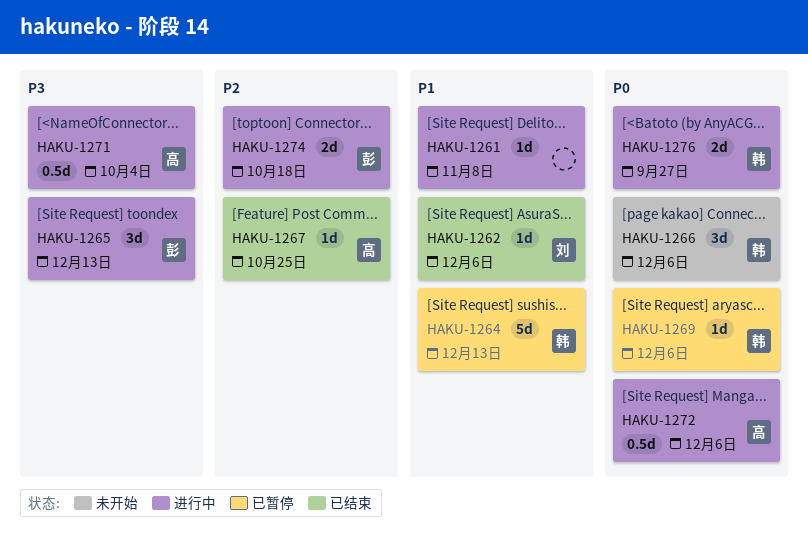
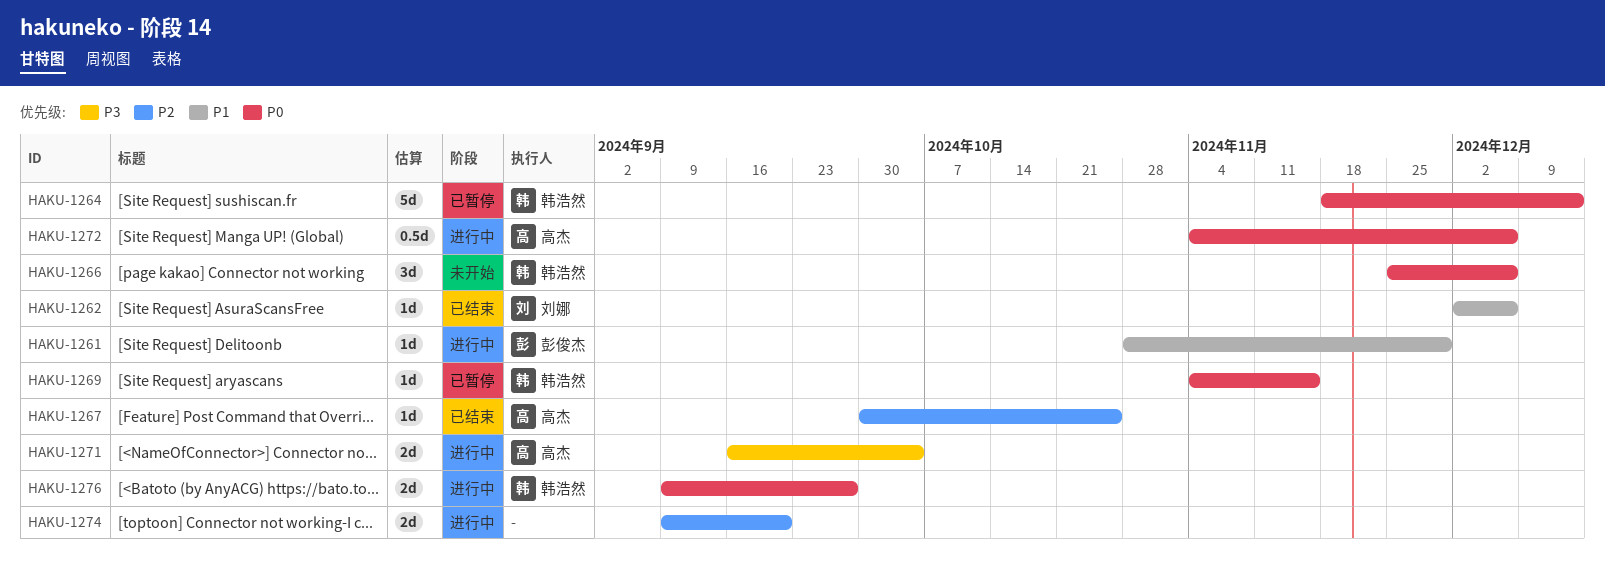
HAKU-1261, owner: none -> 彭俊杰
HAKU-1261, due: Nov 8 -> Nov 29
HAKU-1264, priority: P1 -> P0
HAKU-1265: present -> none
HAKU-1269, due: Dec 6 -> Nov 15
HAKU-1271, estimate: 0.5d -> 2d
HAKU-1274, owner: 彭俊杰 -> none
HAKU-1274, due: Oct 18 -> Sep 20

